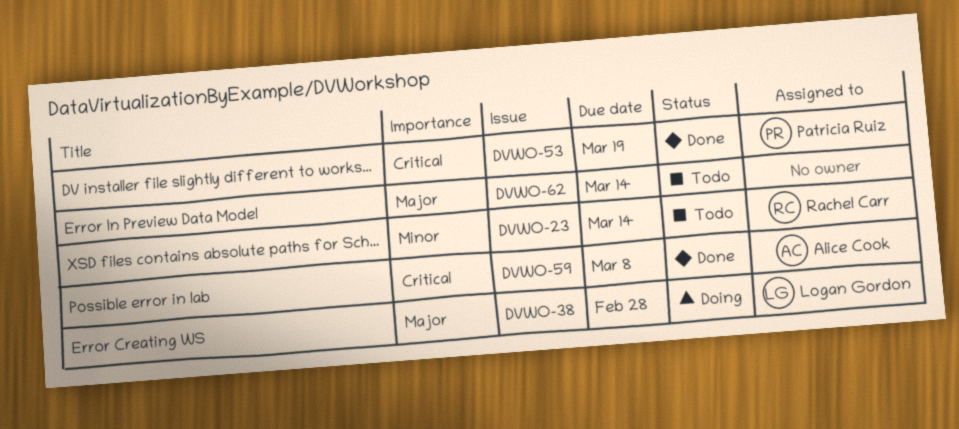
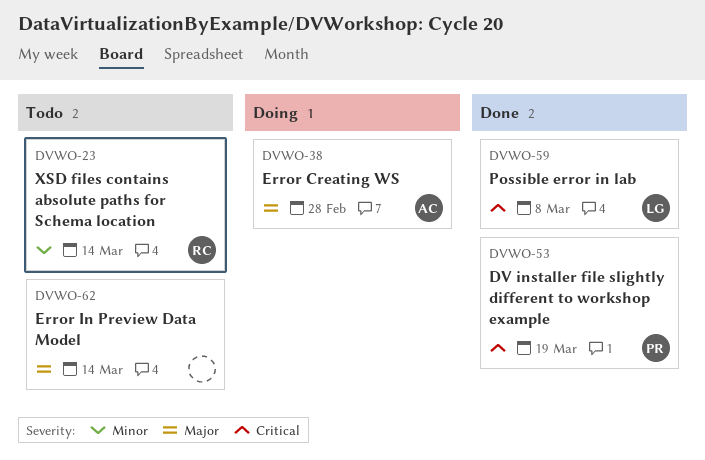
DVWO-38, owner: Logan Gordon -> Alice Cook
DVWO-59, owner: Alice Cook -> Logan Gordon

